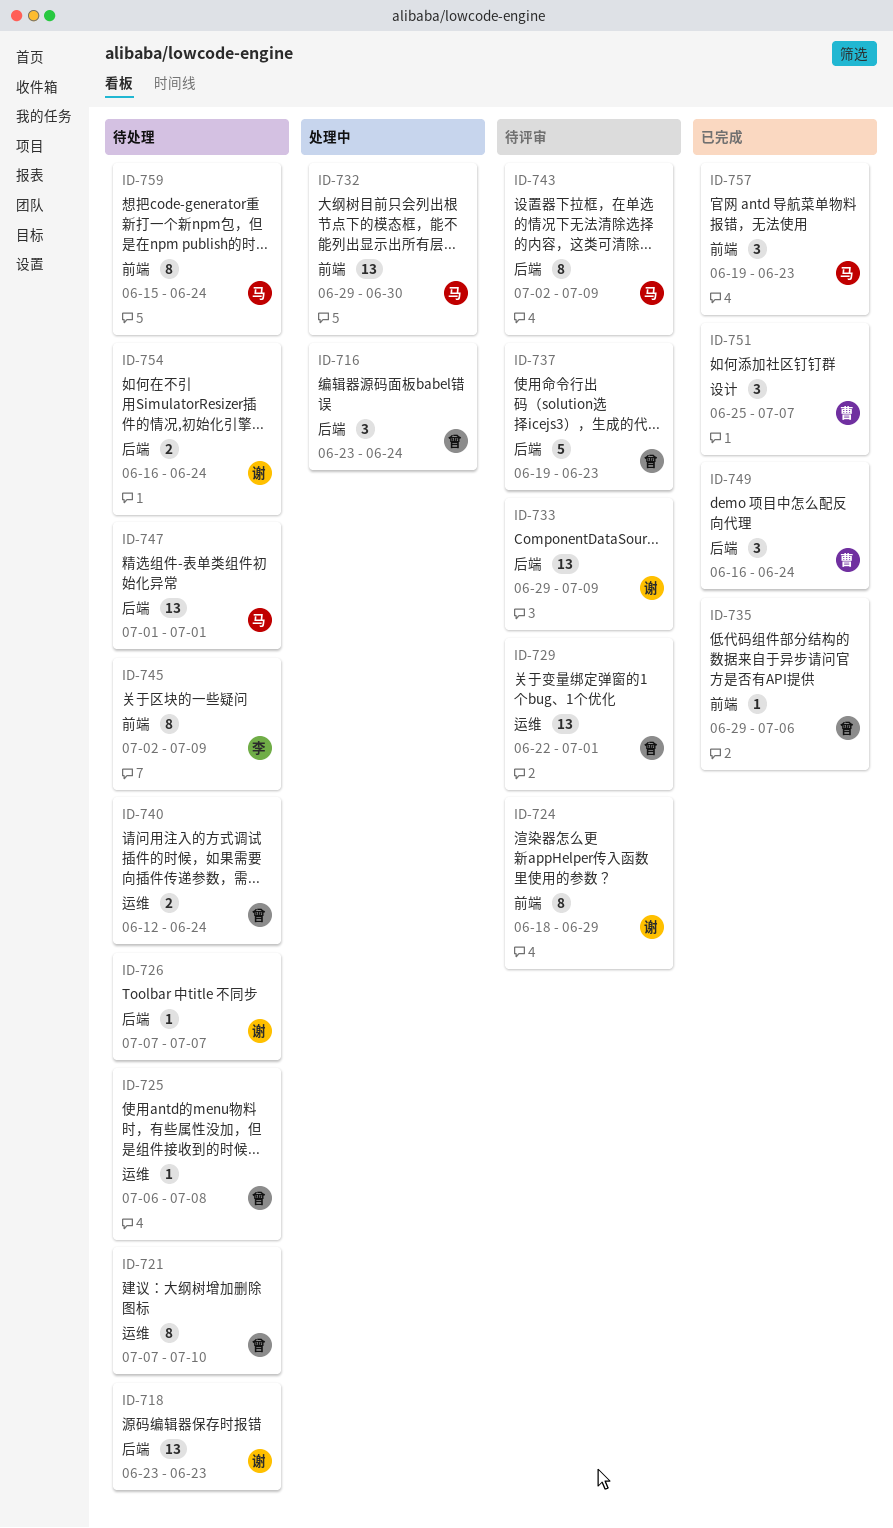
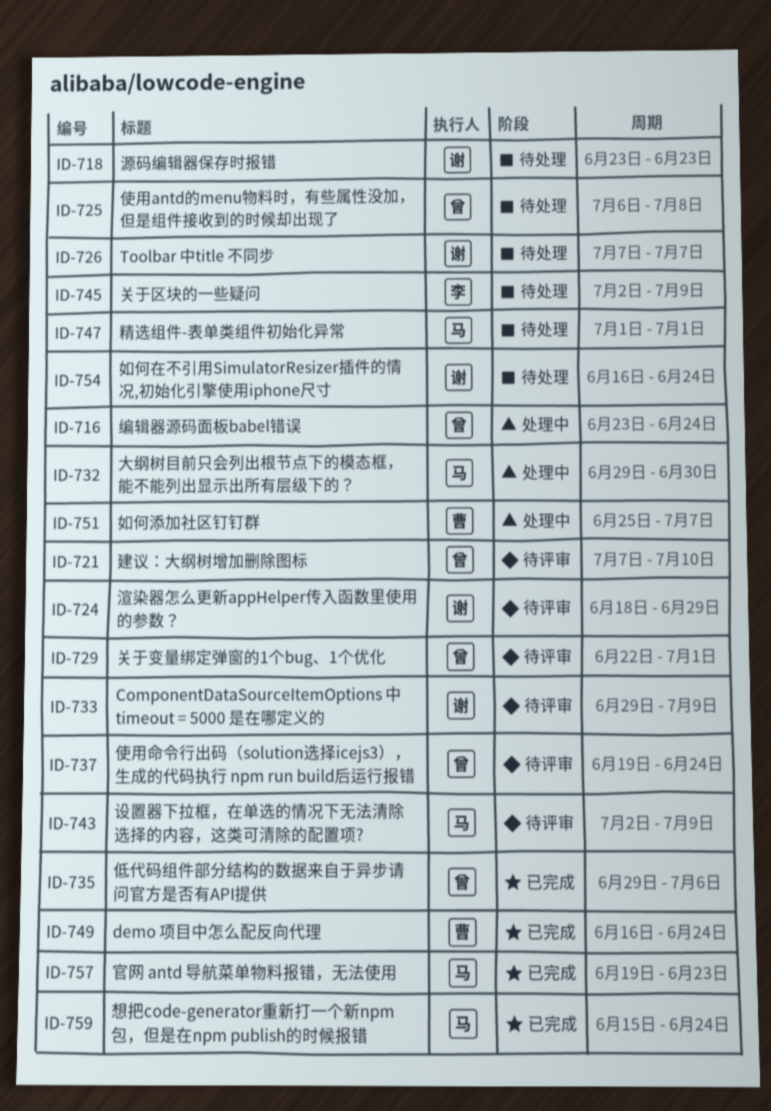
ID-721, status: 待处理 -> 待评审
ID-737, due: Jun 23 -> Jun 24
ID-740: present -> none
ID-751, status: 已完成 -> 处理中
ID-759, status: 待处理 -> 已完成

